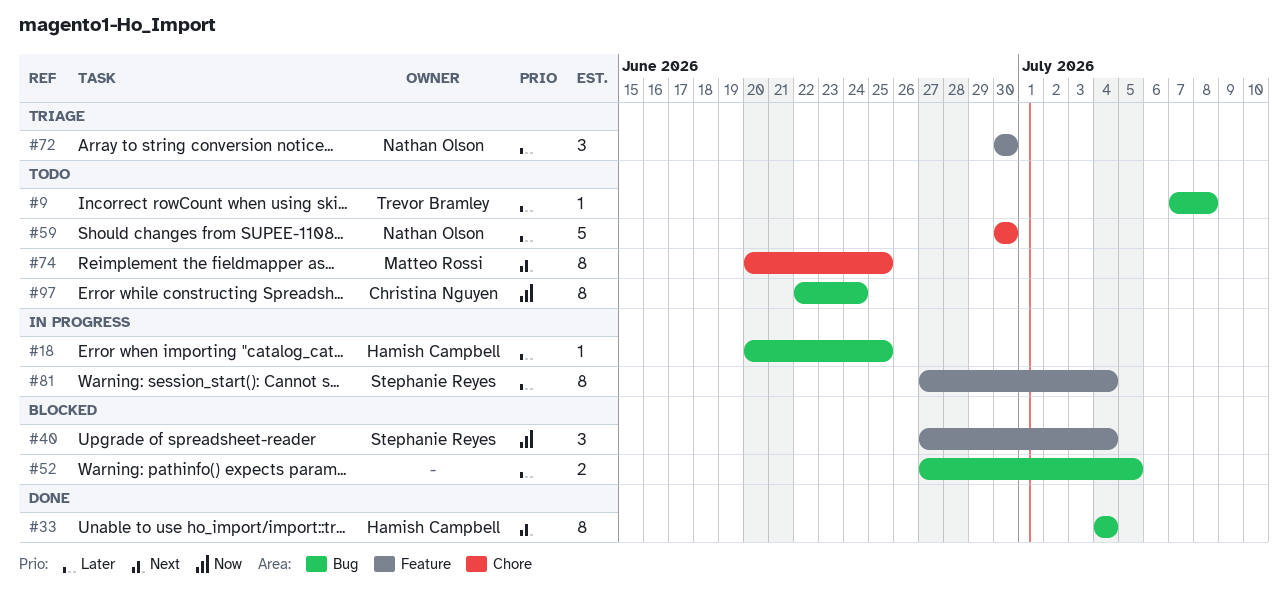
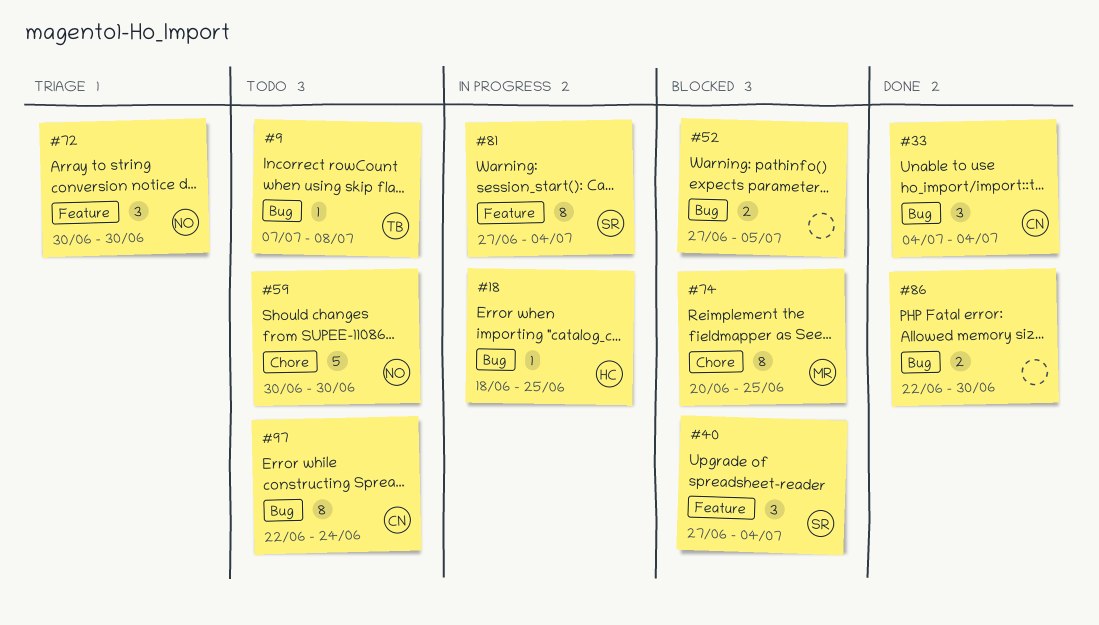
#18, start: Jun 20 -> Jun 18
#33, owner: Hamish Campbell -> Christina Nguyen
#33, estimate: 8 -> 3
#74, status: Todo -> Blocked
#86: none -> present

